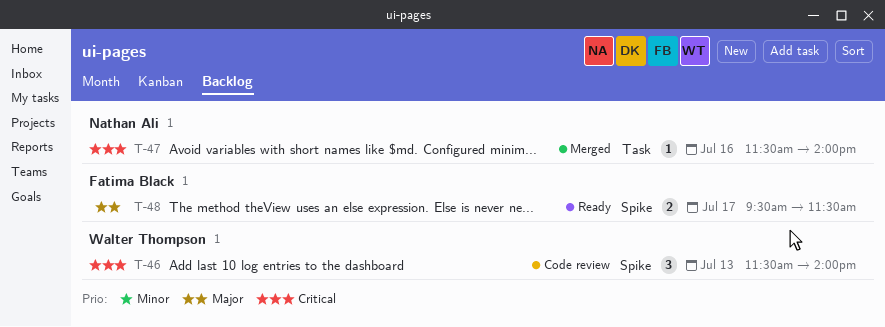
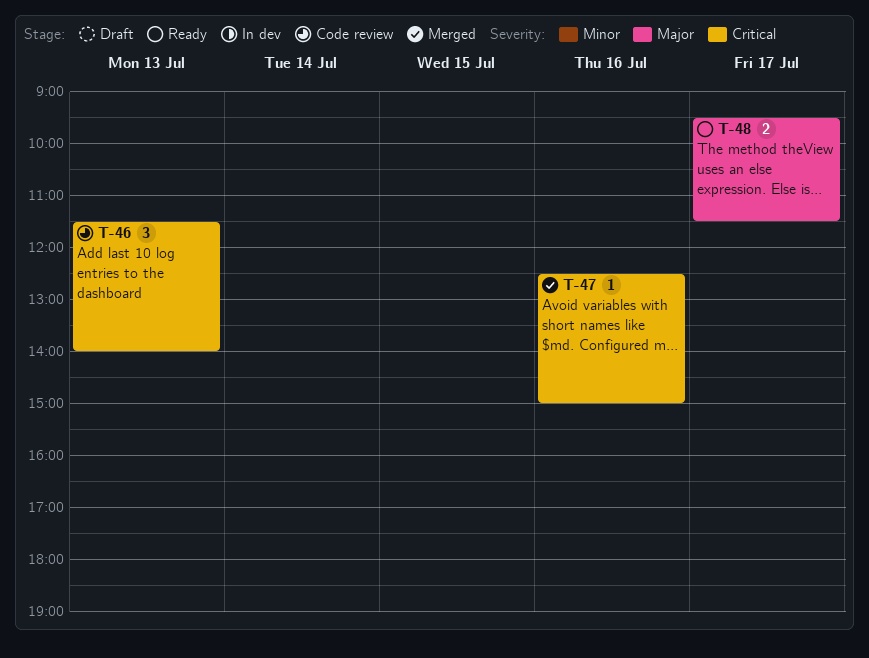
T-47, begins: 11:30 -> 12:30
T-47, ends: 14:00 -> 15:00

